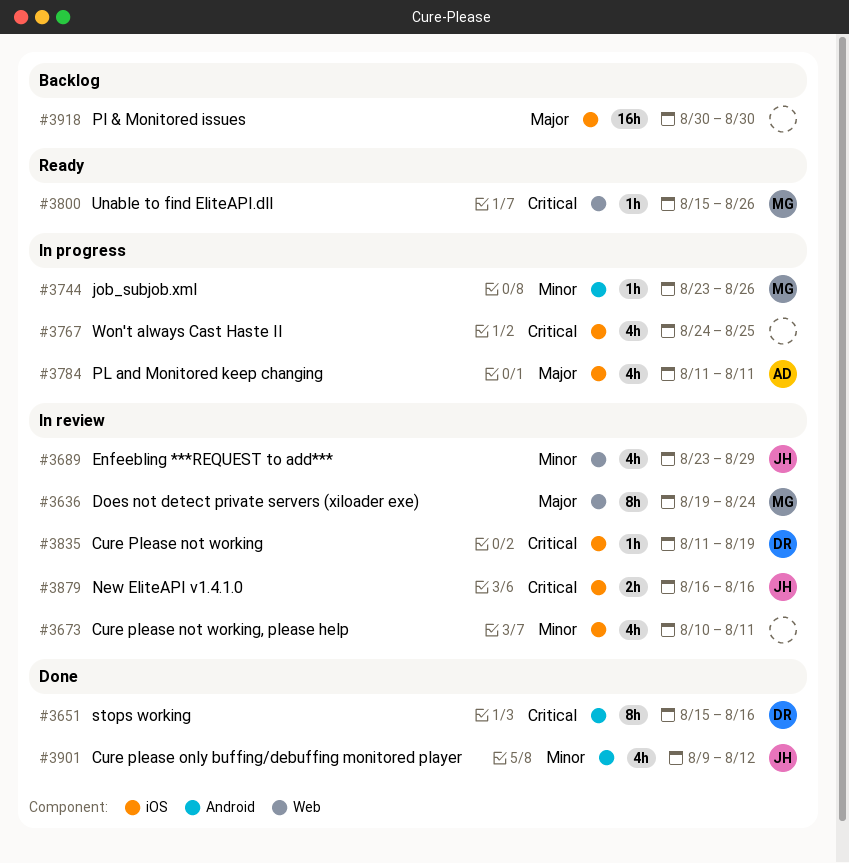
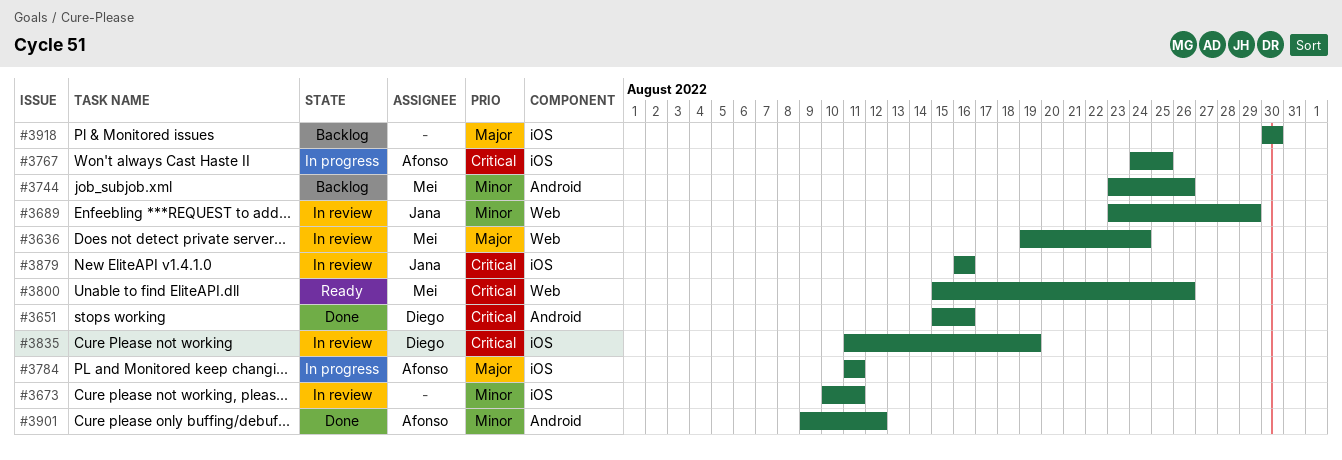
#3744, status: In progress -> Backlog
#3767, owner: none -> Afonso
#3901, owner: Jana -> Afonso

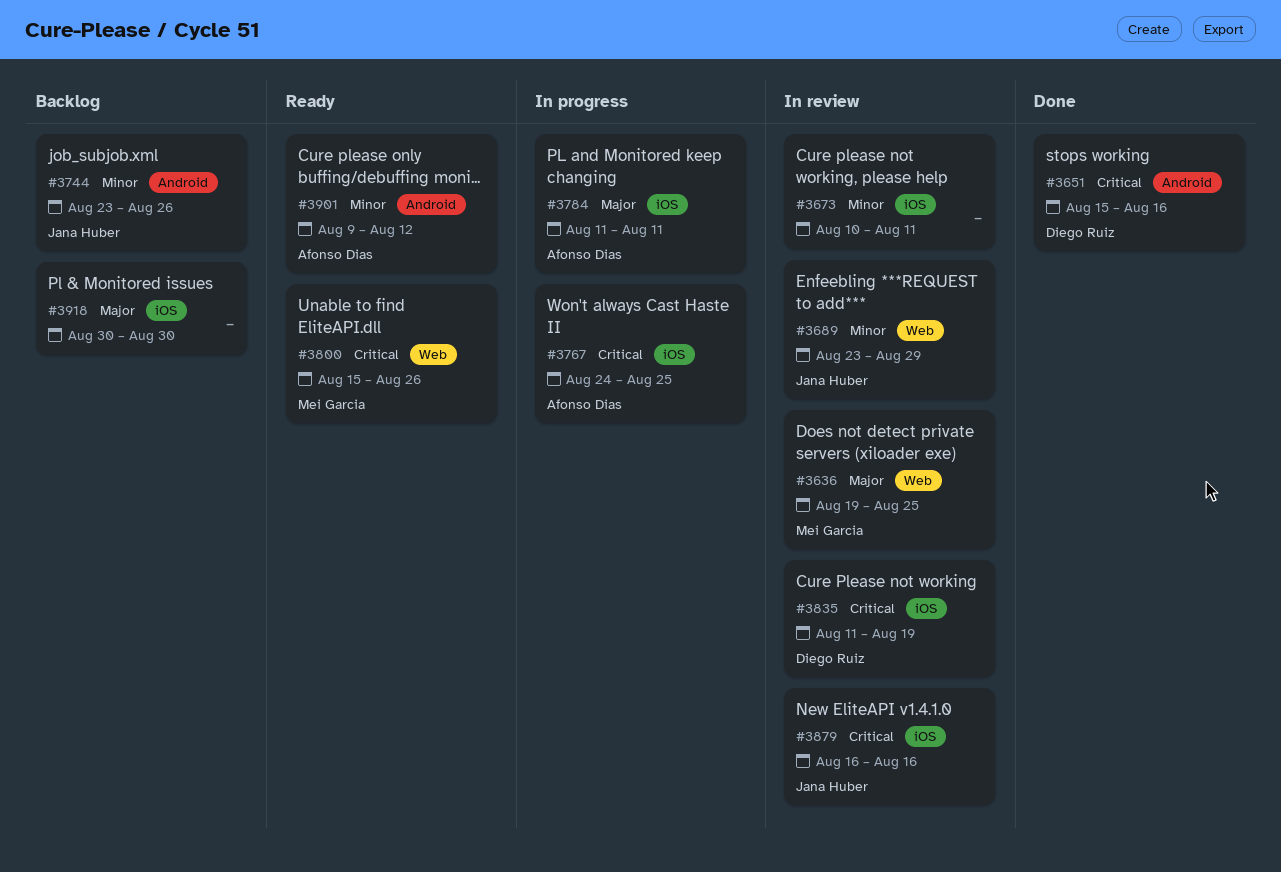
#3636, due: Aug 24 -> Aug 25
#3744, owner: Mei Garcia -> Jana Huber
#3901, status: Done -> Ready

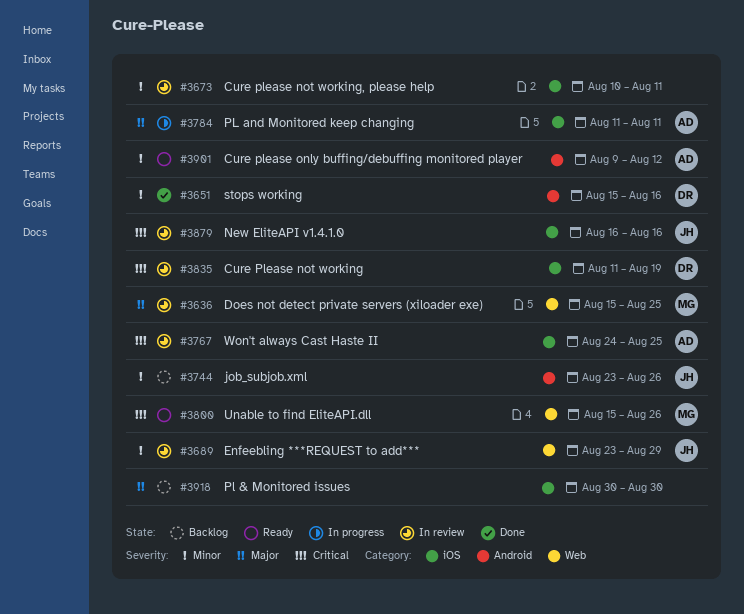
#3636, start: Aug 19 -> Aug 15
#3651, priority: Critical -> Minor
#3767, status: In progress -> In review

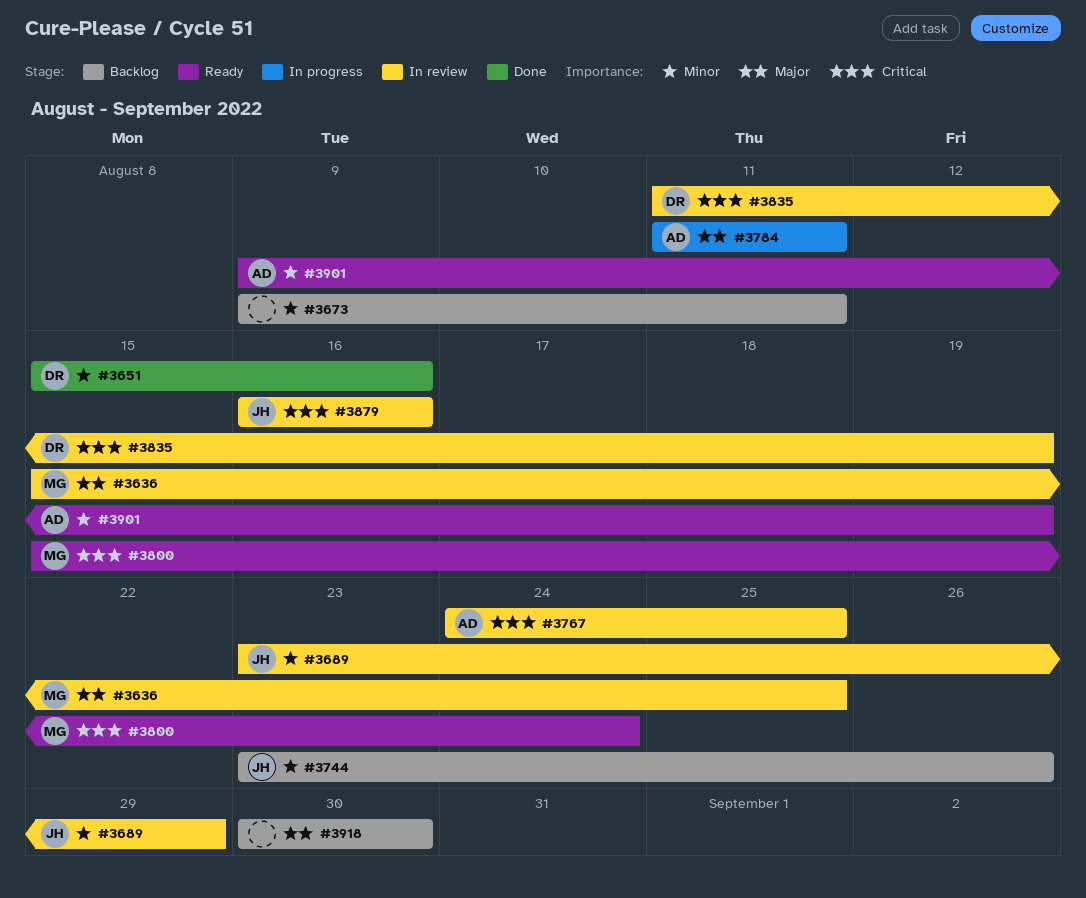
#3673, status: In review -> Backlog
#3673, start: Aug 10 -> Aug 9
#3800, due: Aug 26 -> Aug 24
#3901, due: Aug 12 -> Aug 19

